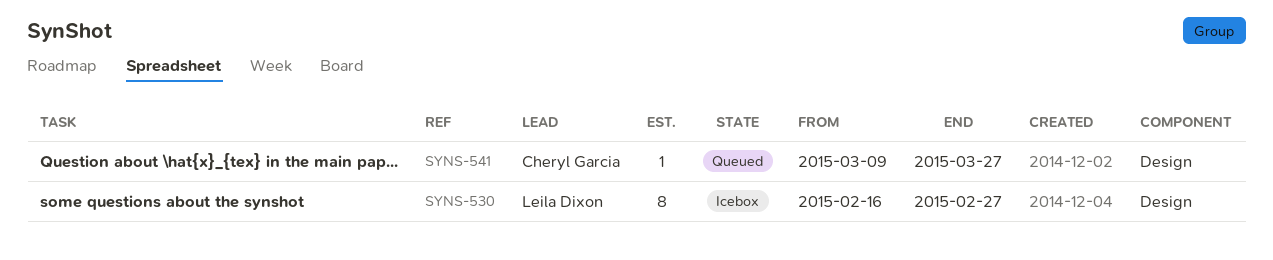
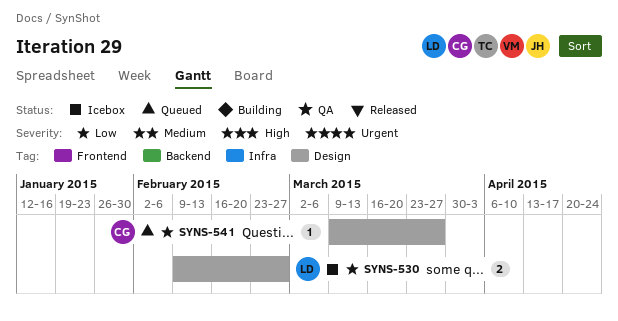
SYNS-530, estimate: 8 -> 2
SYNS-530, start: Feb 16 -> Feb 9

